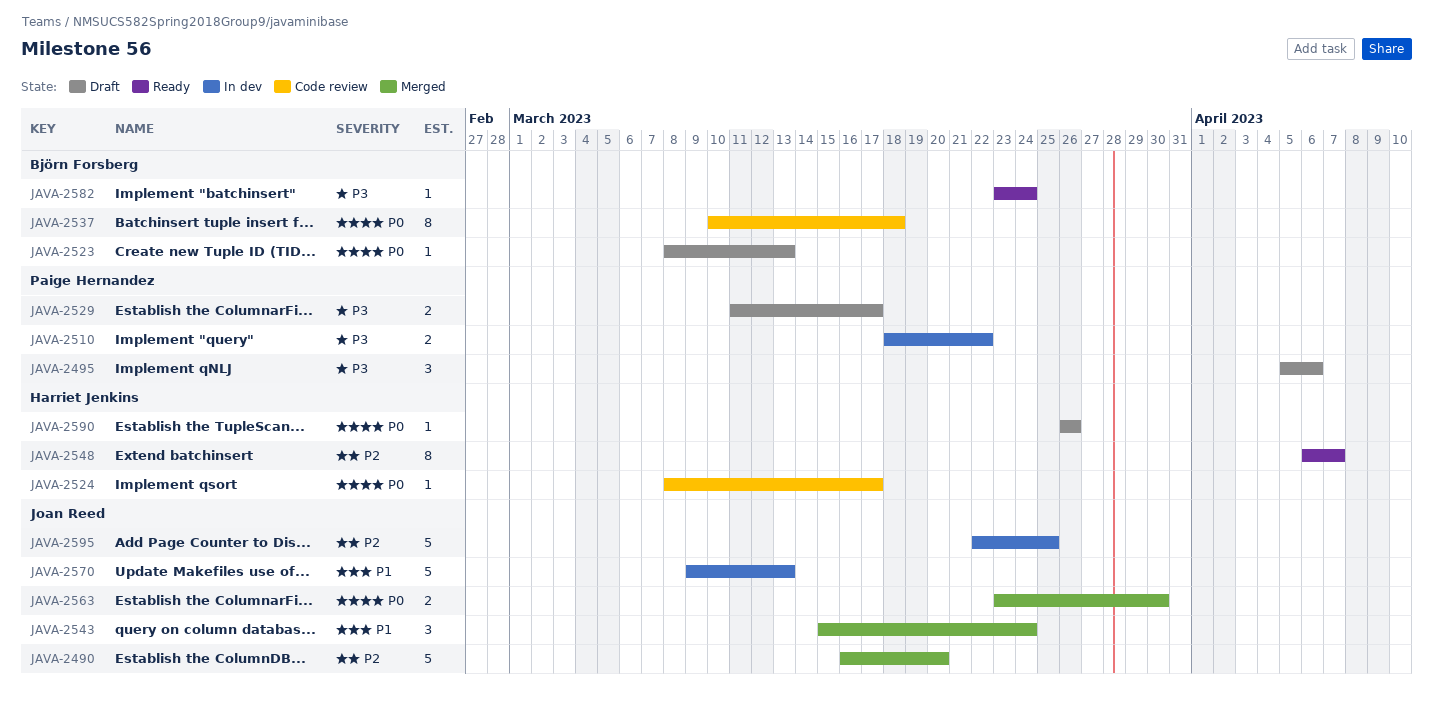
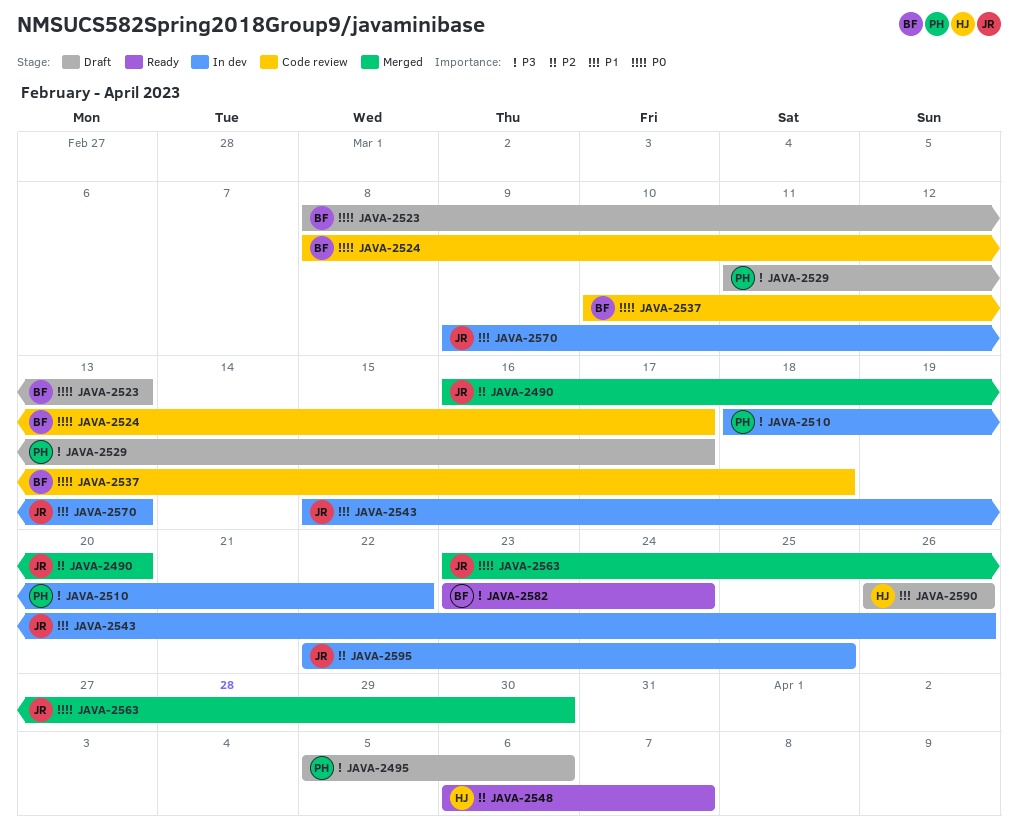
JAVA-2524, owner: Harriet Jenkins -> Björn Forsberg
JAVA-2543, status: Merged -> In dev
JAVA-2543, due: Mar 24 -> Mar 26
JAVA-2590, priority: P0 -> P1

